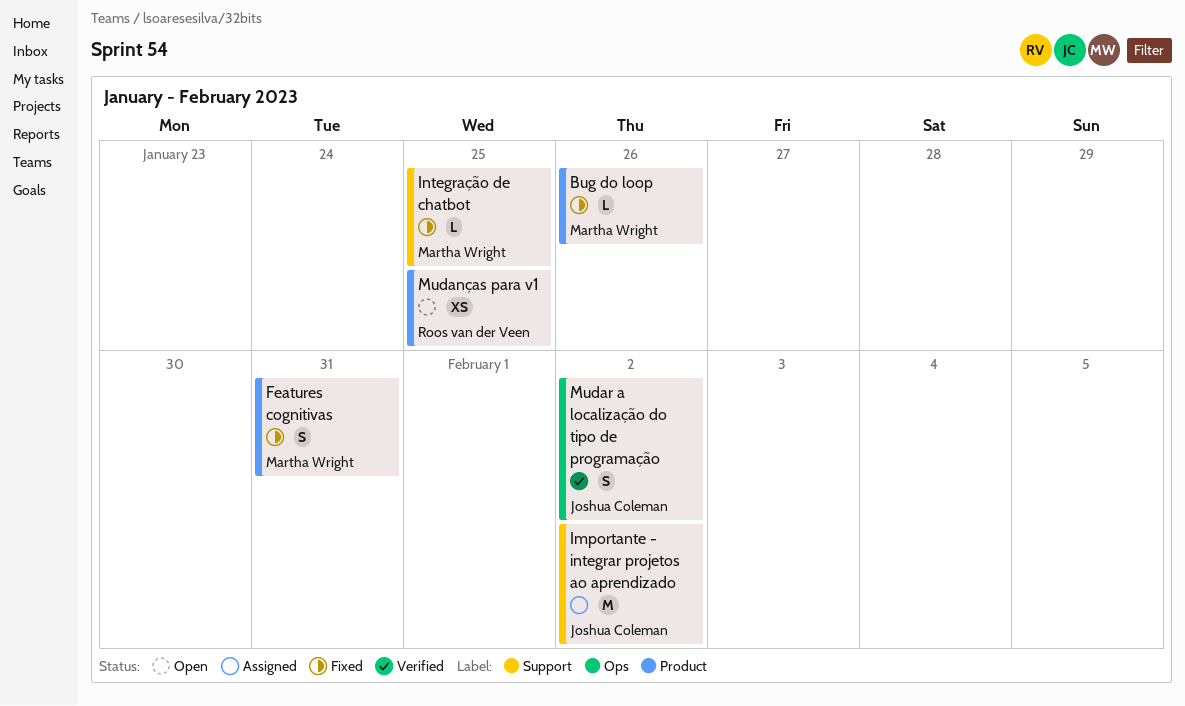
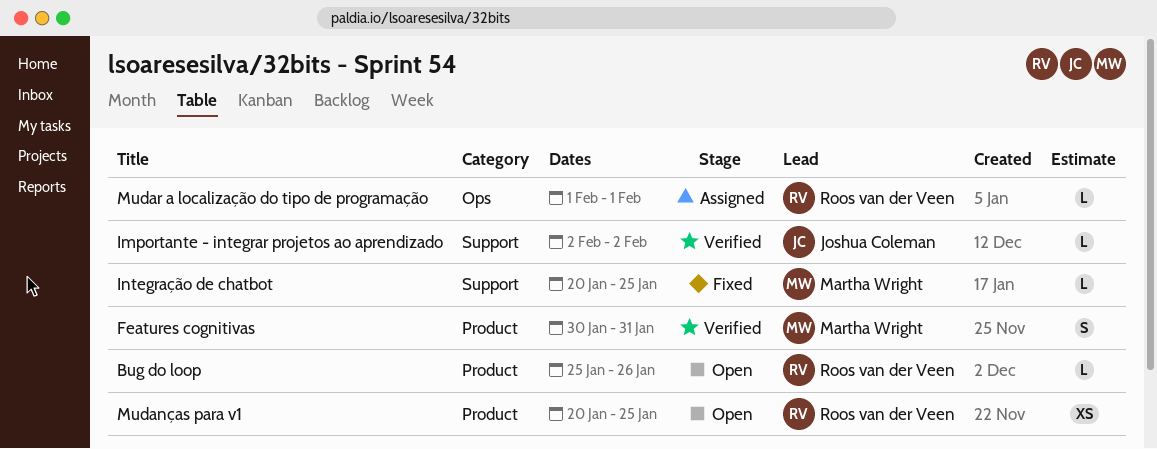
Bug do loop, status: Fixed -> Open
Bug do loop, owner: Martha Wright -> Roos van der Veen
Features cognitivas, status: Fixed -> Verified
Importante - integrar projetos ao aprendizado, status: Assigned -> Verified
Importante - integrar projetos ao aprendizado, estimate: M -> L
Mudar a localização do tipo de programação, status: Verified -> Assigned
Mudar a localização do tipo de programação, owner: Joshua Coleman -> Roos van der Veen
Mudar a localização do tipo de programação, estimate: S -> L
Mudar a localização do tipo de programação, due: Feb 2 -> Feb 1

